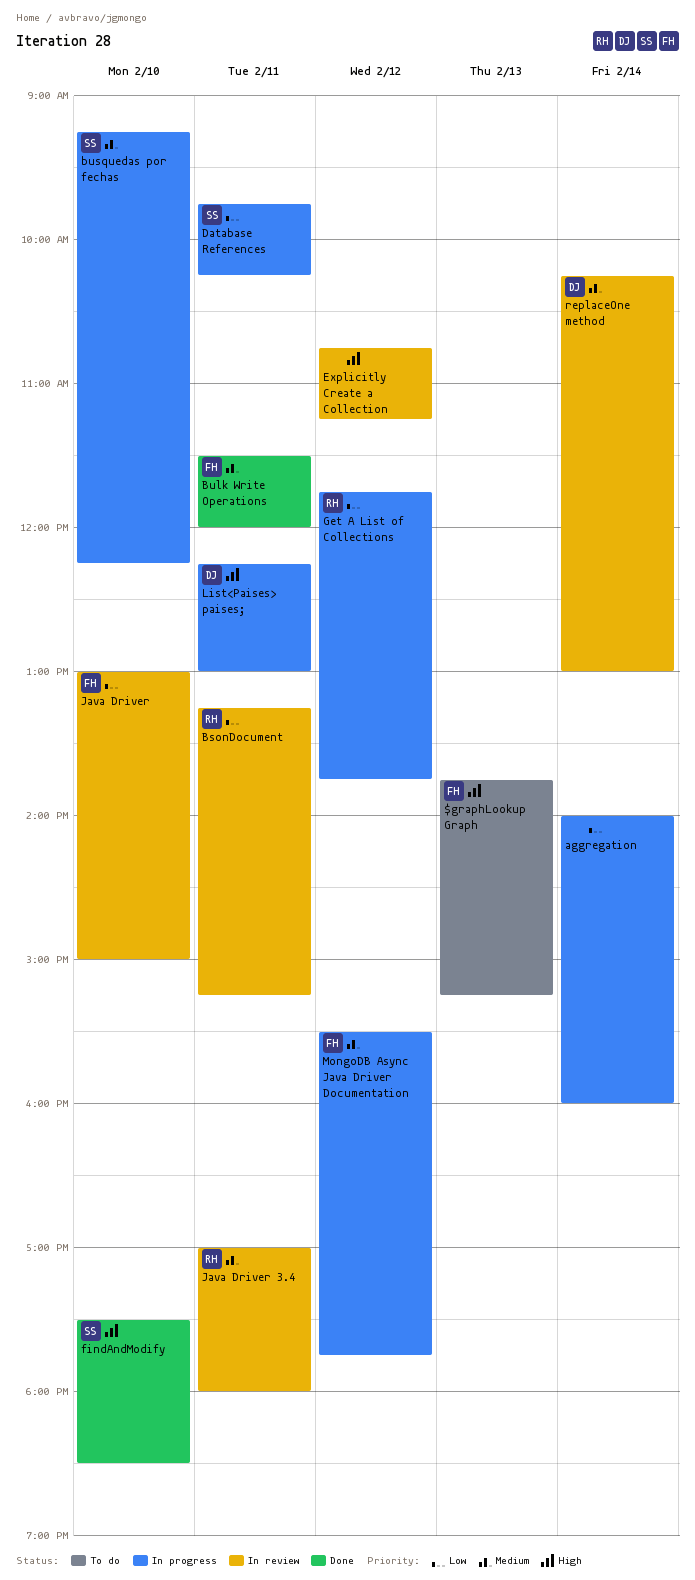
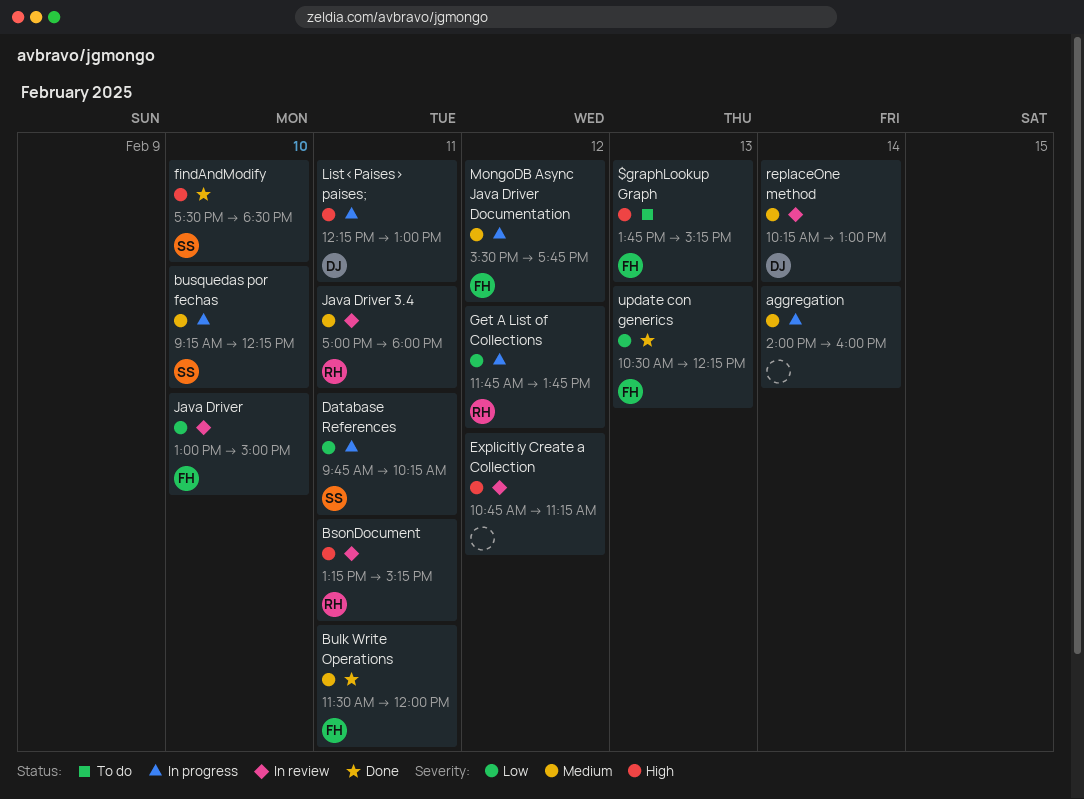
aggregation, priority: Low -> Medium
BsonDocument, priority: Low -> High
update con generics: none -> present

